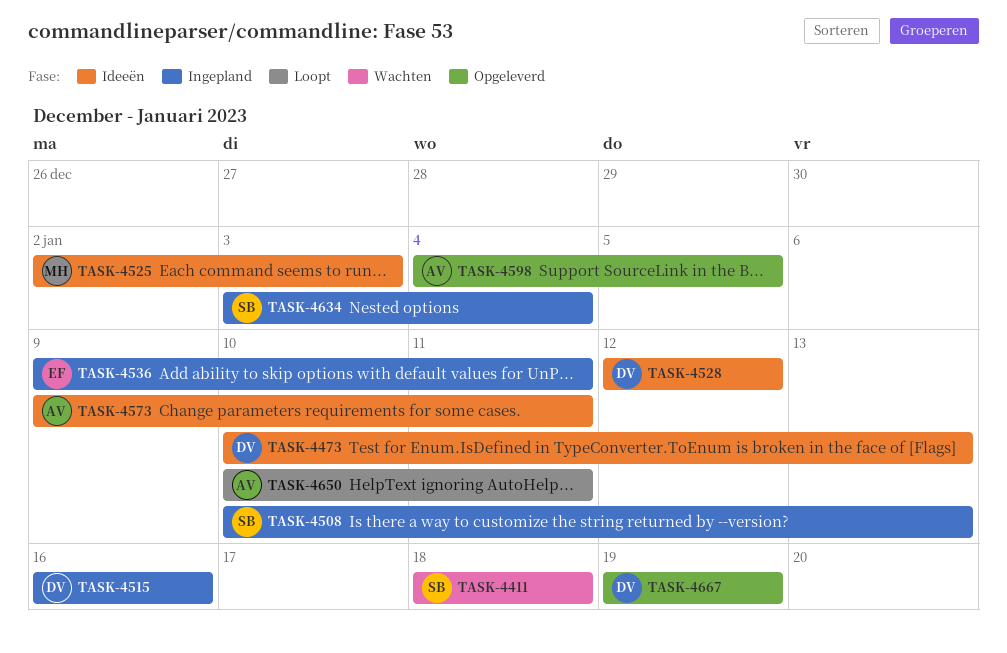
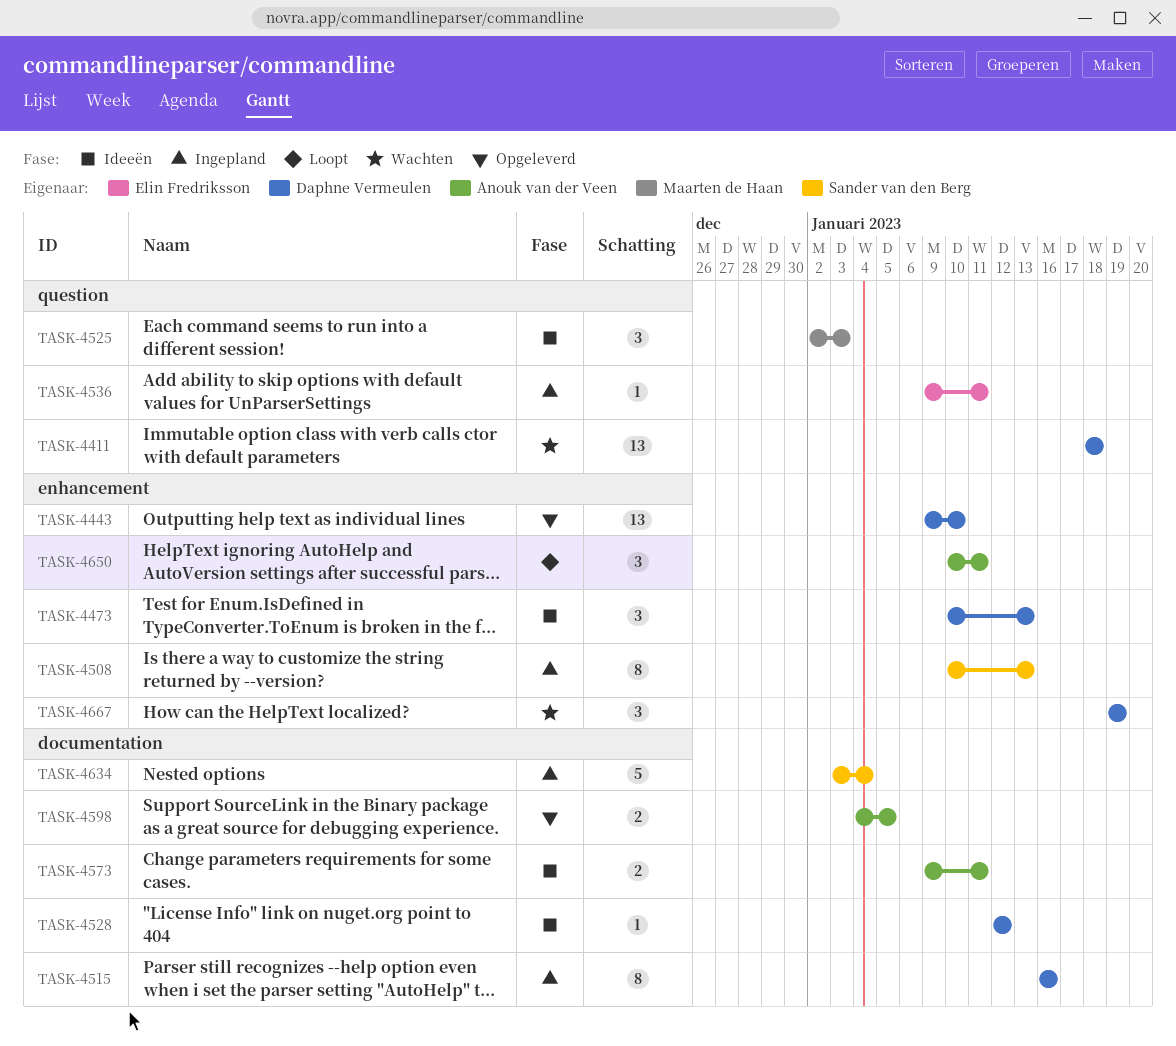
TASK-4411, owner: Sander van den Berg -> Daphne Vermeulen
TASK-4443: none -> present
TASK-4667, status: Opgeleverd -> Wachten

